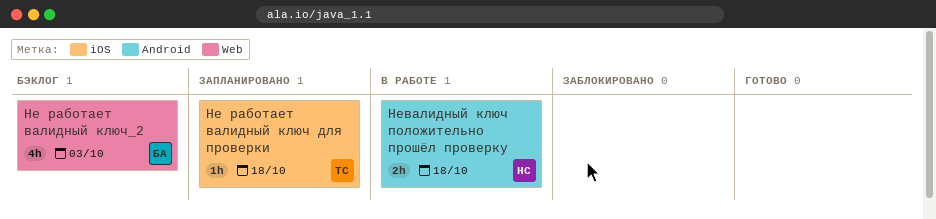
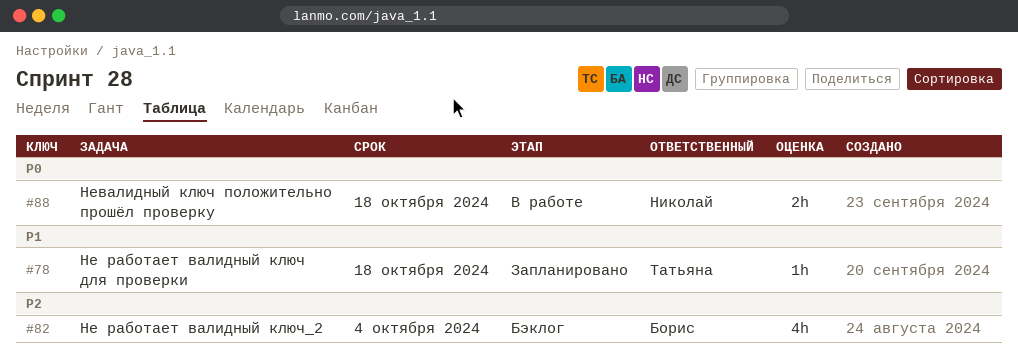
Не работает валидный ключ_2, due: Oct 3 -> Oct 4

